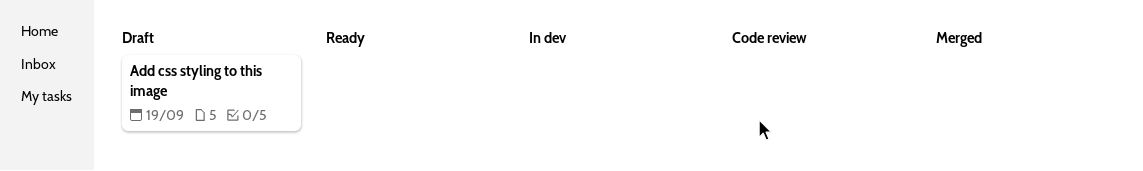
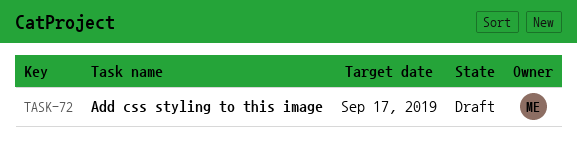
Add css styling to this image, due: Sep 19 -> Sep 17

